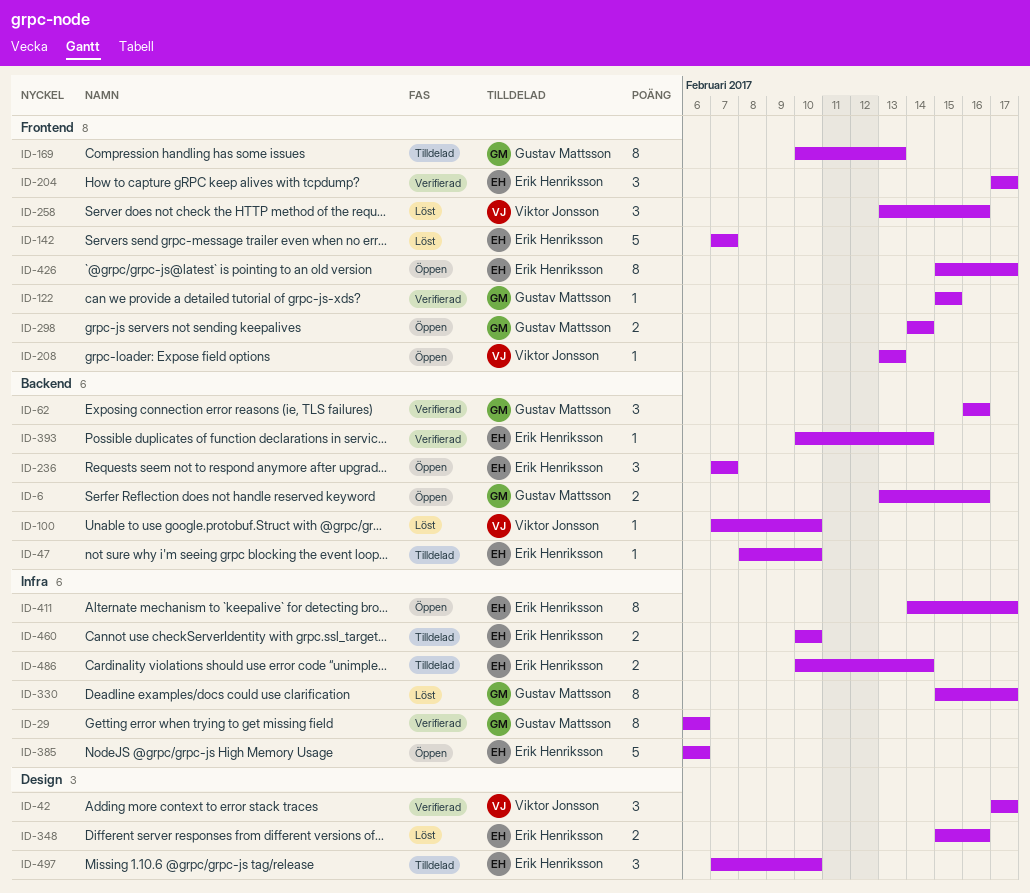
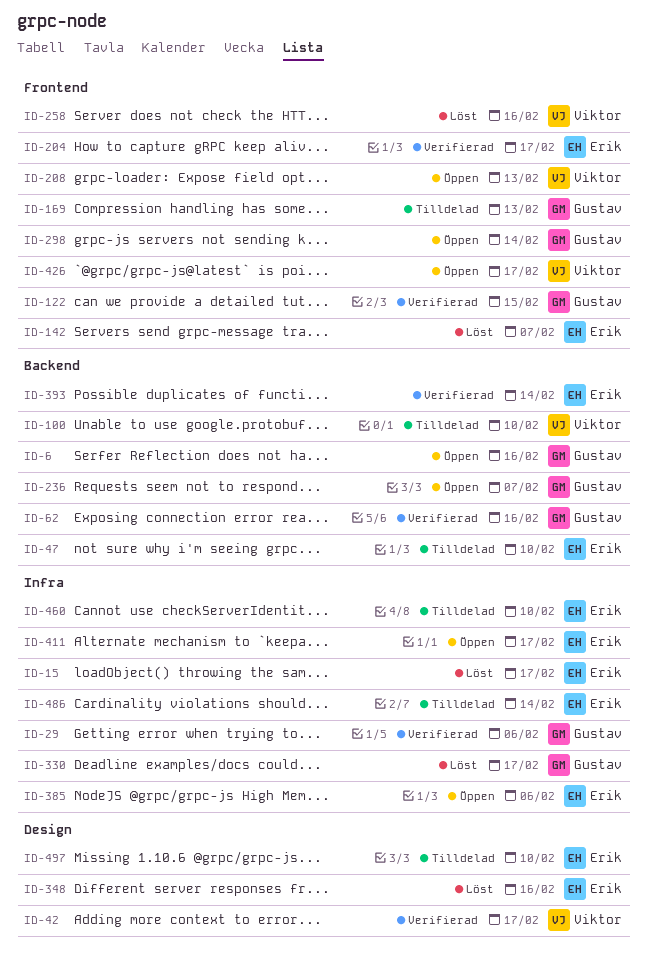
ID-15: none -> present
ID-100, status: Löst -> Tilldelad
ID-236, owner: Erik Henriksson -> Gustav Mattsson
ID-426, owner: Erik Henriksson -> Viktor Jonsson

